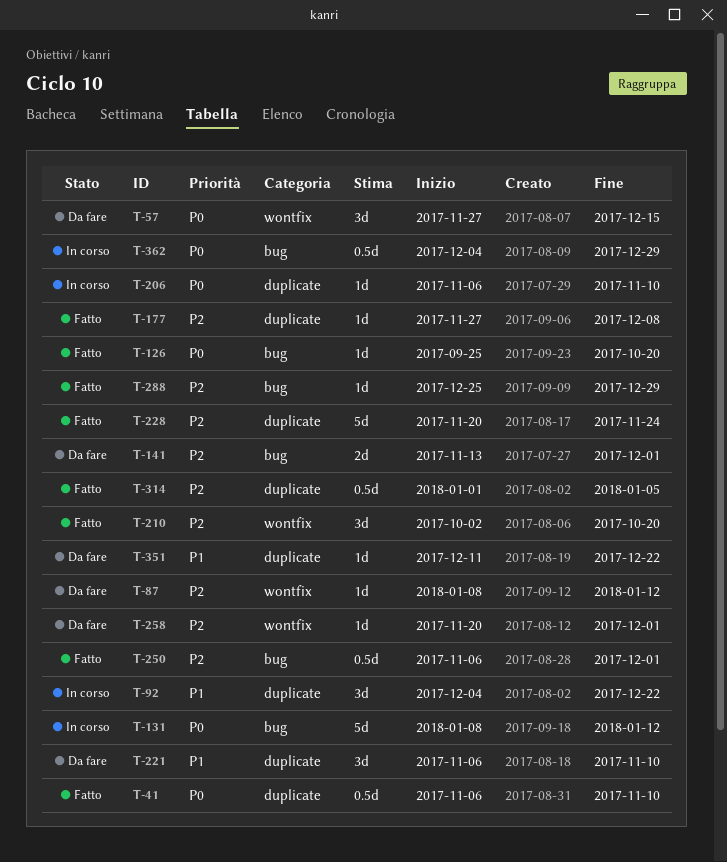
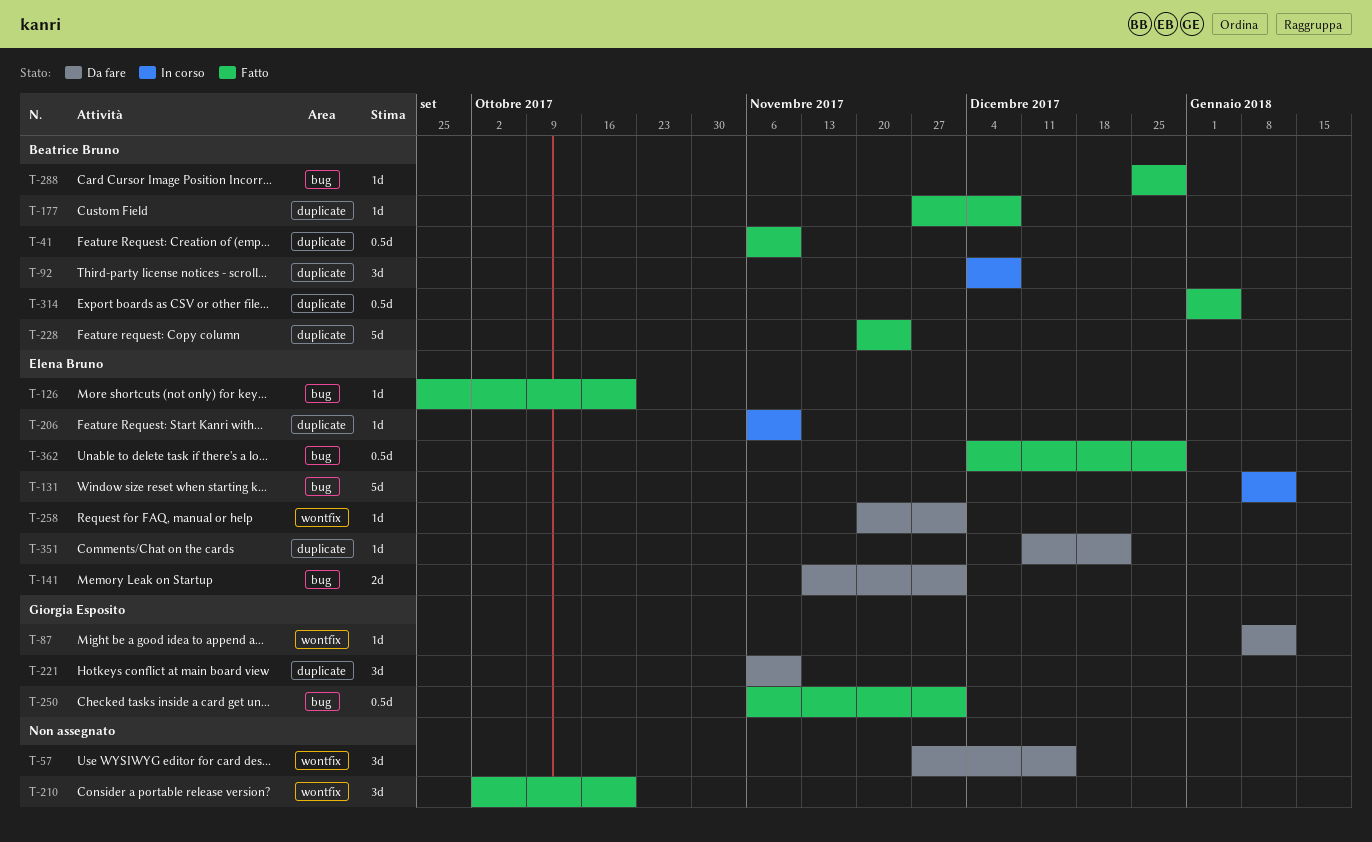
T-92, due: Dec 22 -> Dec 8
T-362, status: In corso -> Fatto

